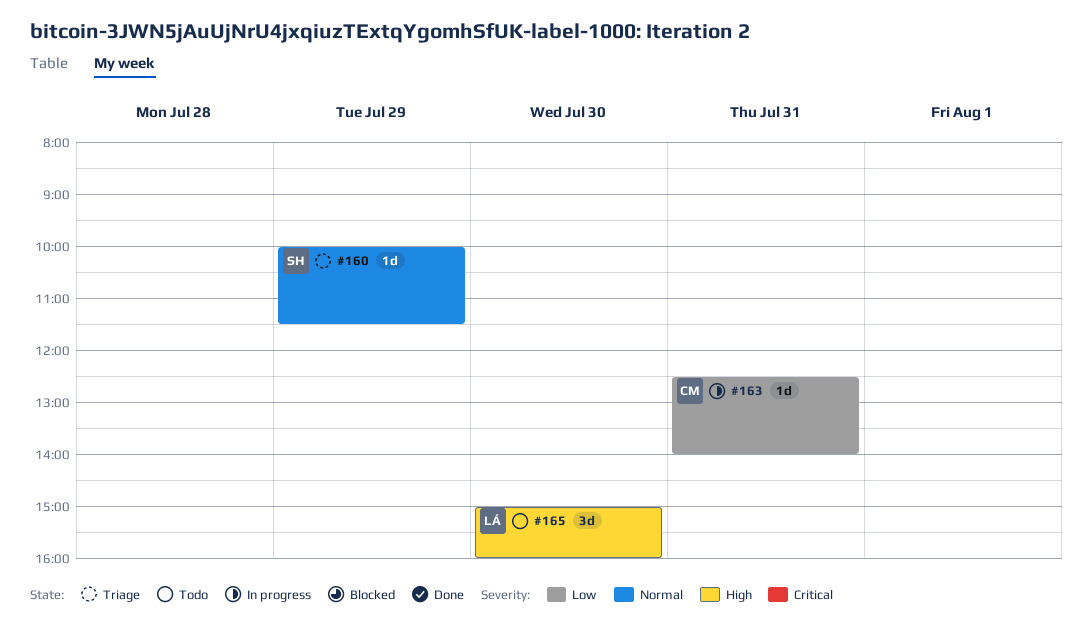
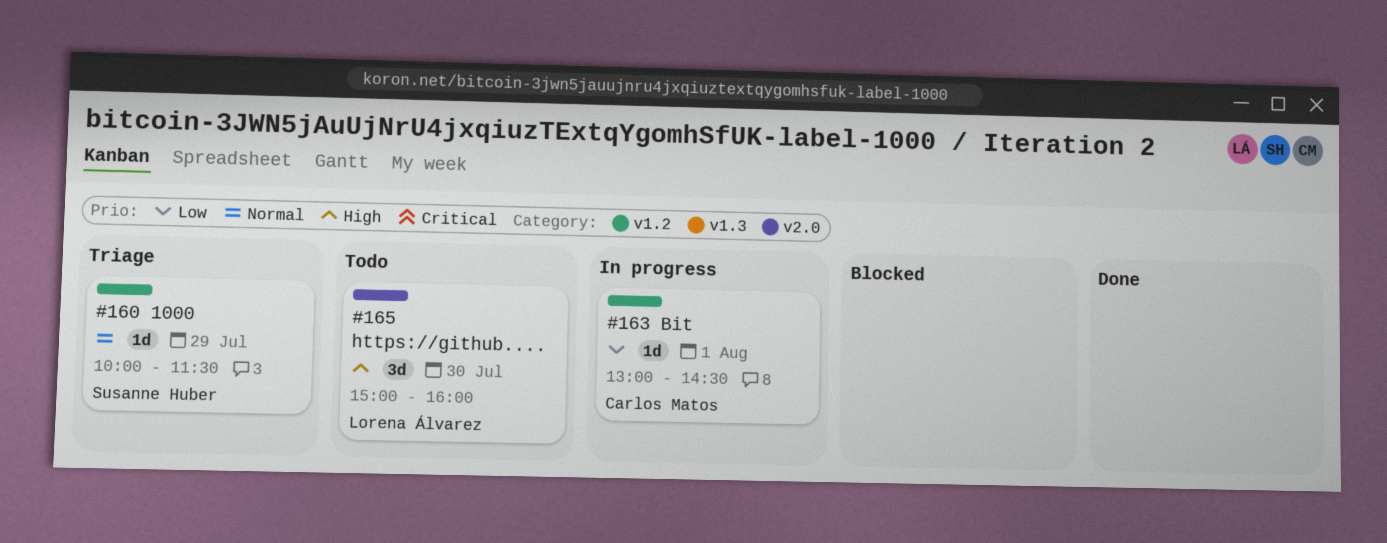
#163, day: Jul 31 -> Aug 1
#163, begins: 12:30 -> 13:00
#163, ends: 14:00 -> 14:30

